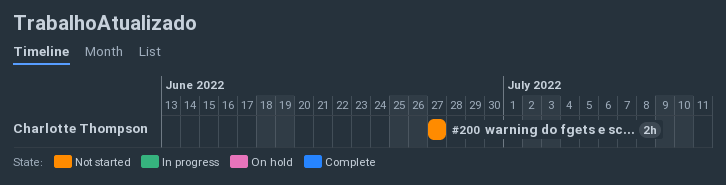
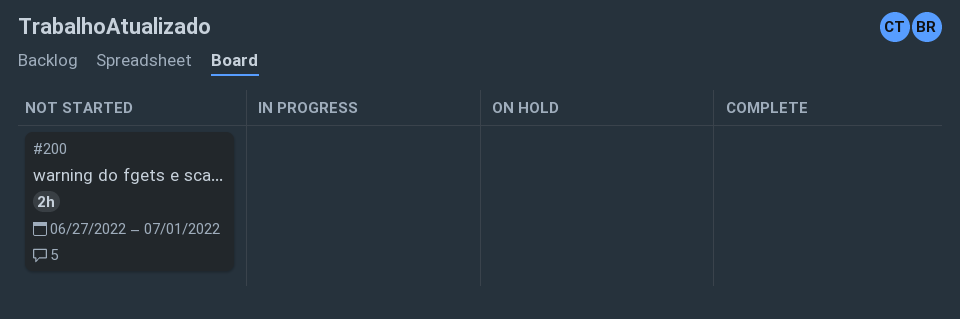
#200, due: Jun 27 -> Jul 1

